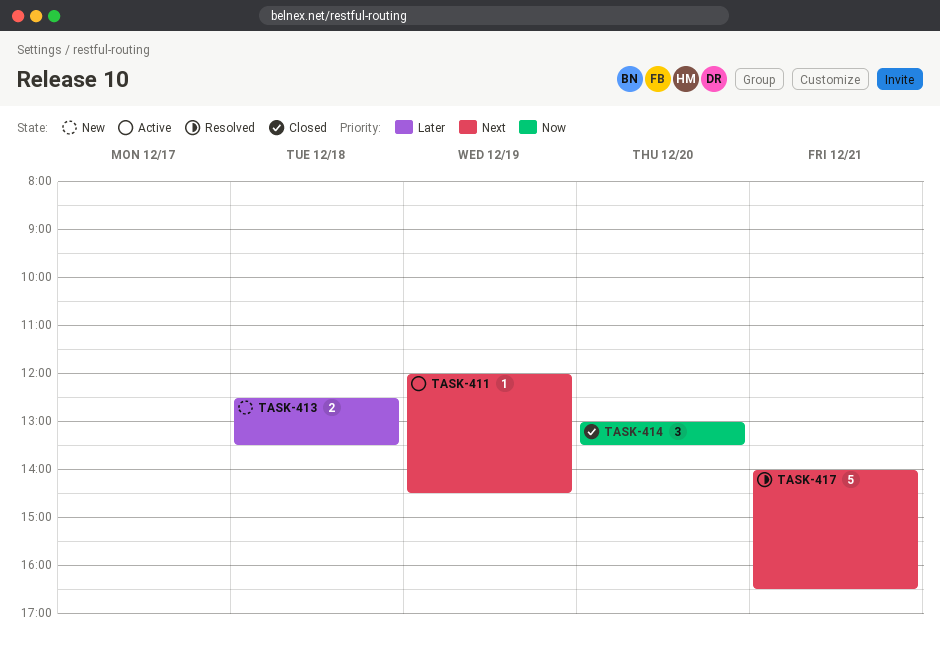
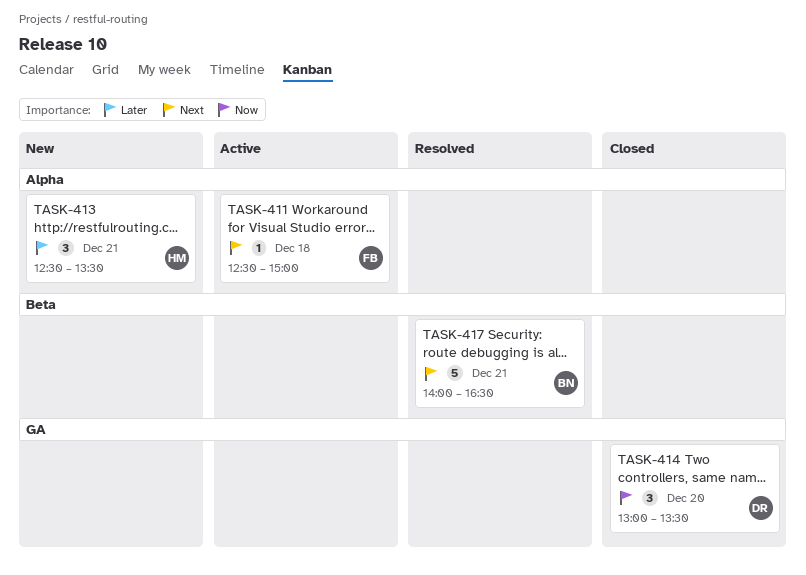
TASK-411, day: Dec 19 -> Dec 18
TASK-411, begins: 12:00 -> 12:30
TASK-411, ends: 14:30 -> 15:00
TASK-413, estimate: 2 -> 3
TASK-413, day: Dec 18 -> Dec 21

